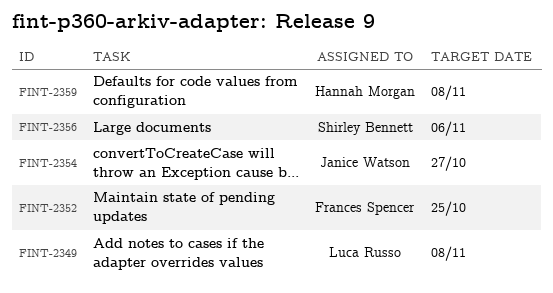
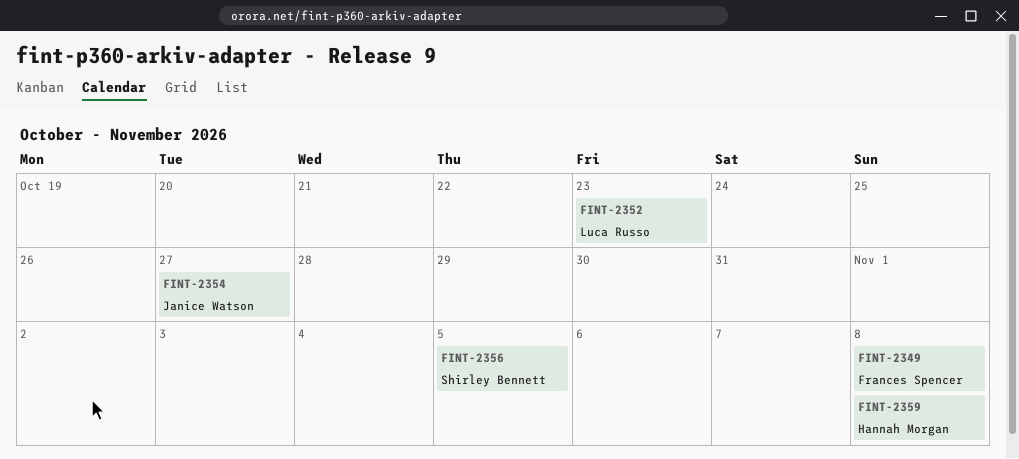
FINT-2349, owner: Luca Russo -> Frances Spencer
FINT-2352, owner: Frances Spencer -> Luca Russo
FINT-2352, due: Oct 25 -> Oct 23
FINT-2356, due: Nov 6 -> Nov 5

